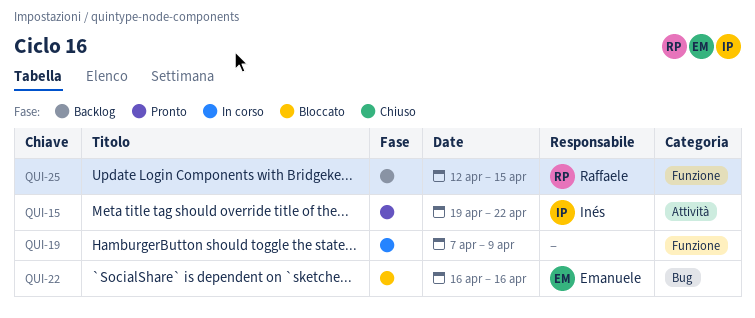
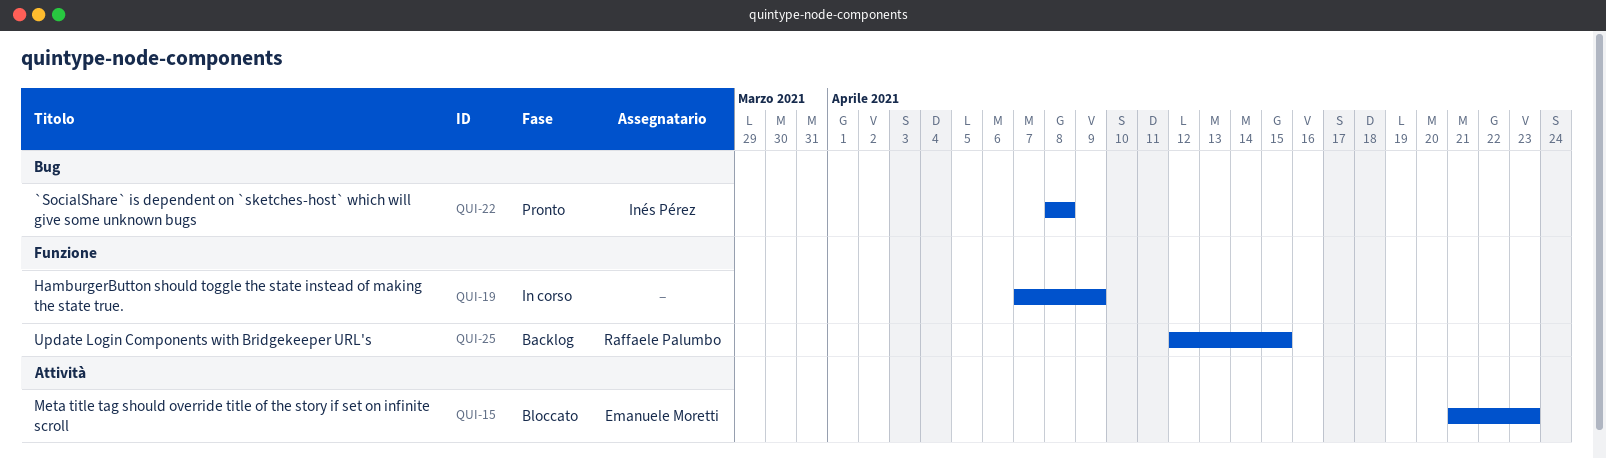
QUI-15, status: Pronto -> Bloccato
QUI-15, owner: Inés Pérez -> Emanuele Moretti
QUI-15, start: Apr 19 -> Apr 21
QUI-15, due: Apr 22 -> Apr 23
QUI-22, status: Bloccato -> Pronto
QUI-22, owner: Emanuele Moretti -> Inés Pérez
QUI-22, start: Apr 16 -> Apr 8
QUI-22, due: Apr 16 -> Apr 8

